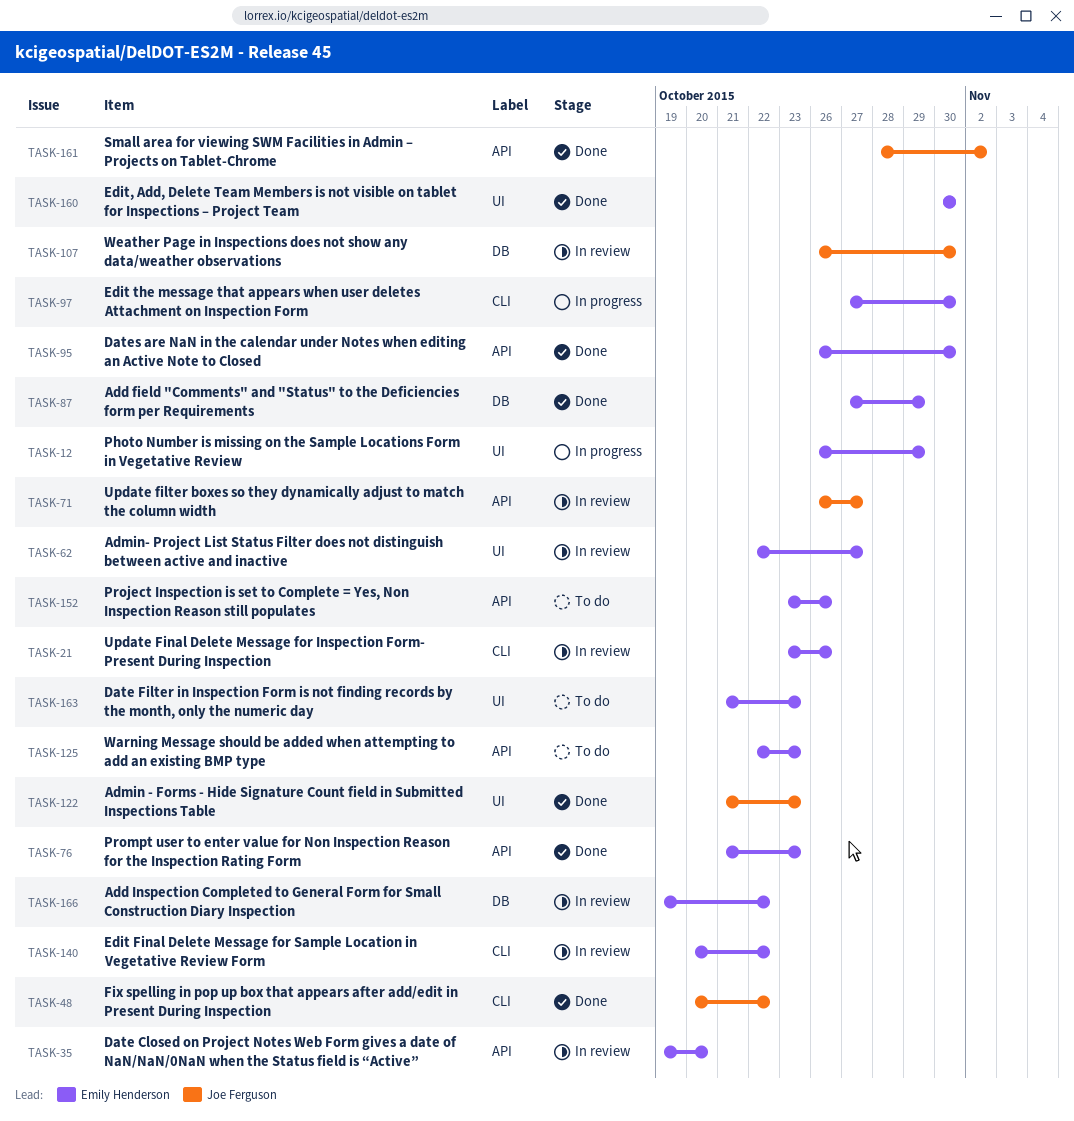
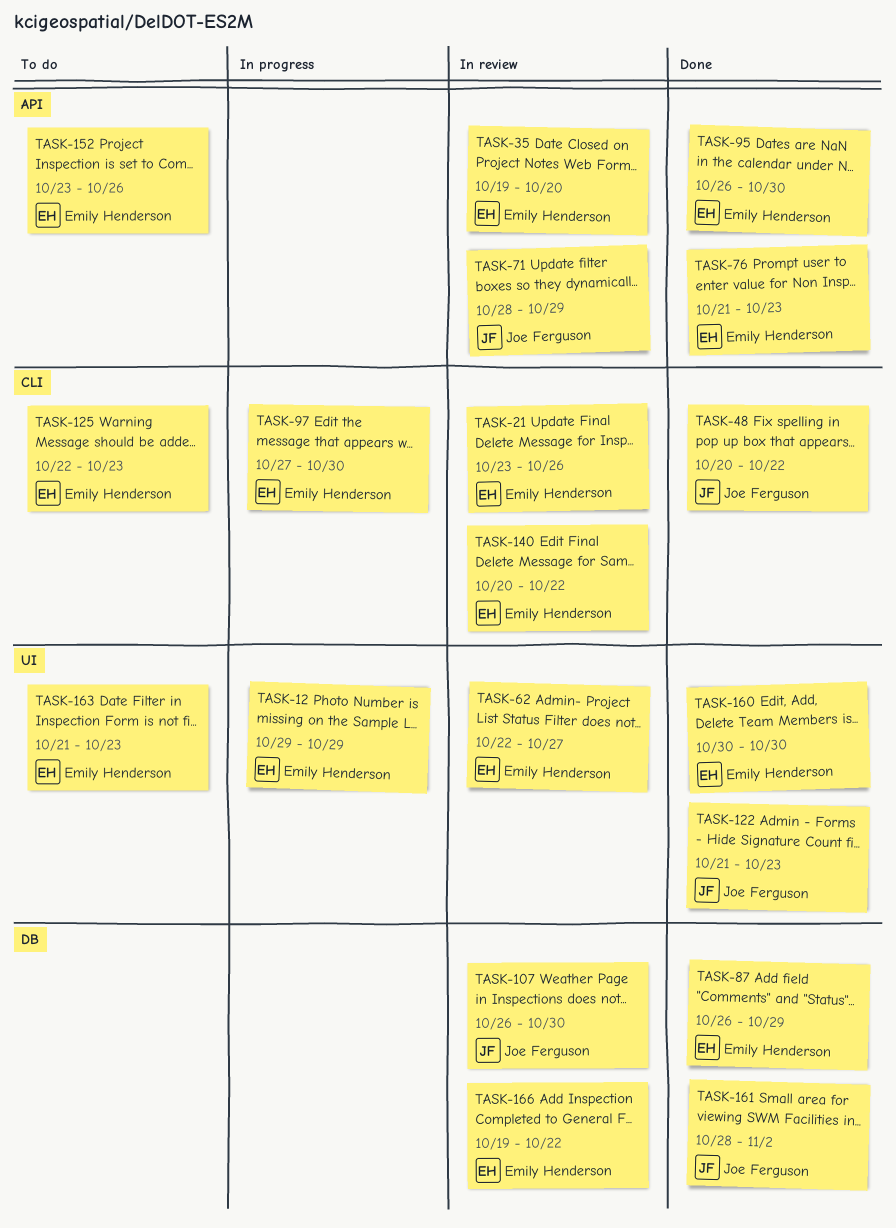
TASK-12, start: Oct 26 -> Oct 29
TASK-71, start: Oct 26 -> Oct 28
TASK-71, due: Oct 27 -> Oct 29
TASK-87, start: Oct 27 -> Oct 26
TASK-125, label: API -> CLI
TASK-161, label: API -> DB

